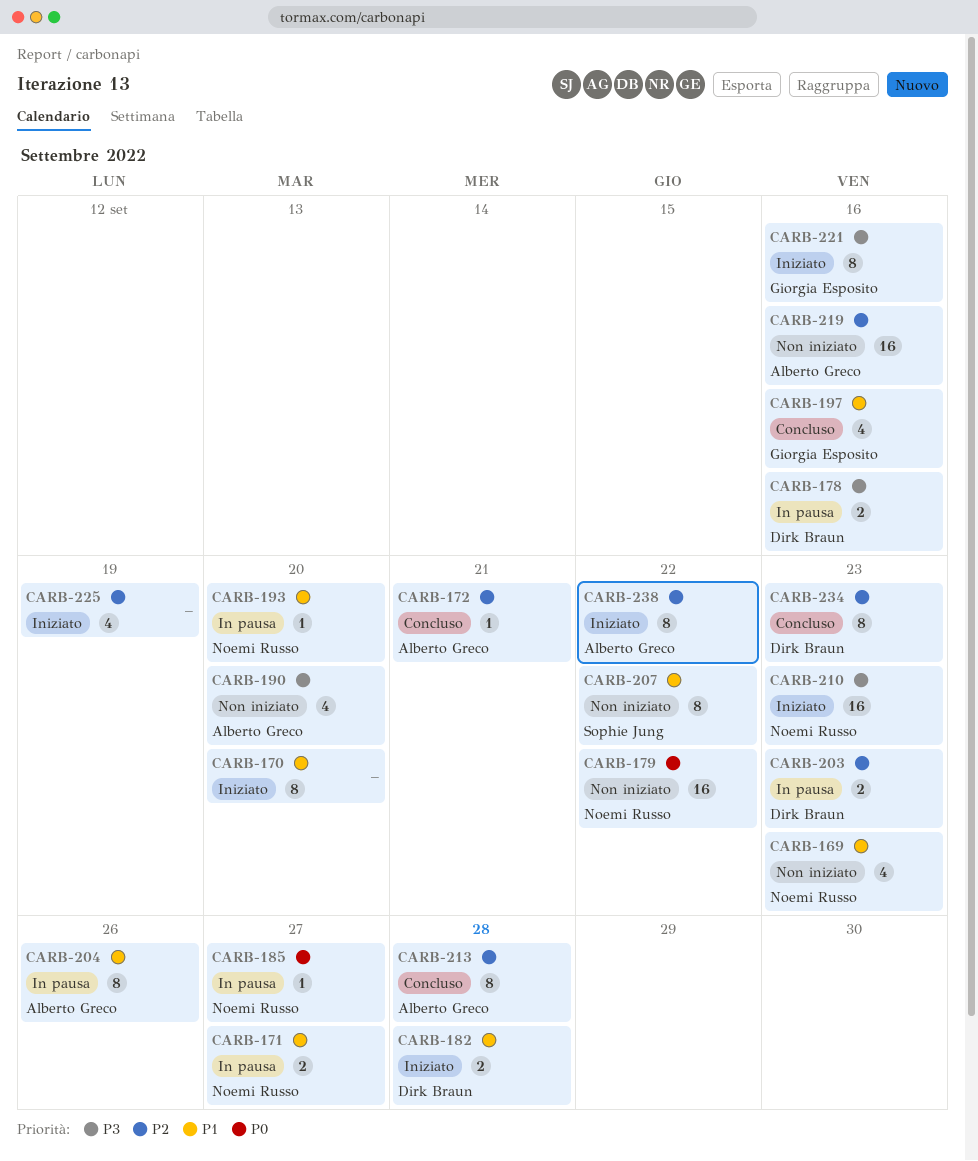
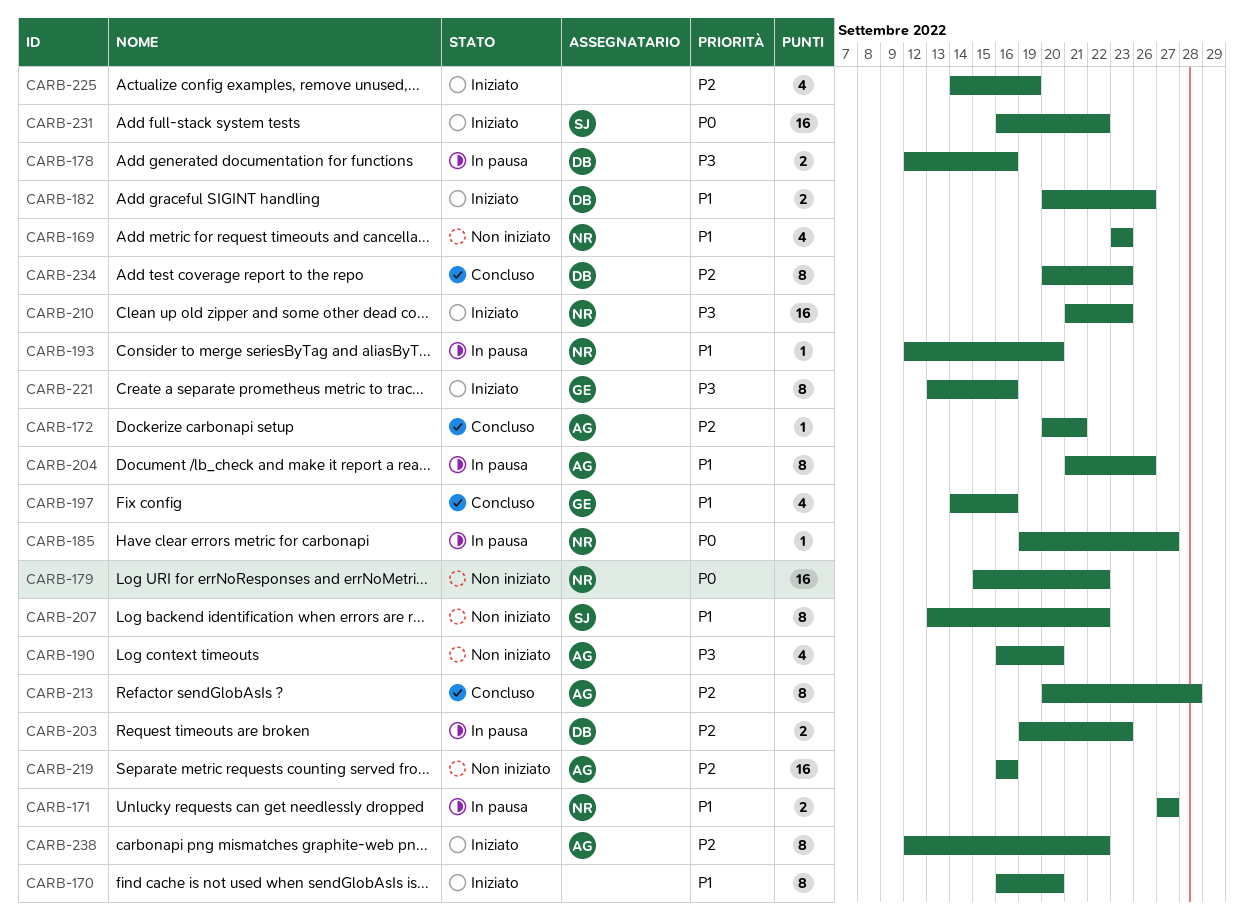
CARB-182, due: Sep 28 -> Sep 26
CARB-231: none -> present

